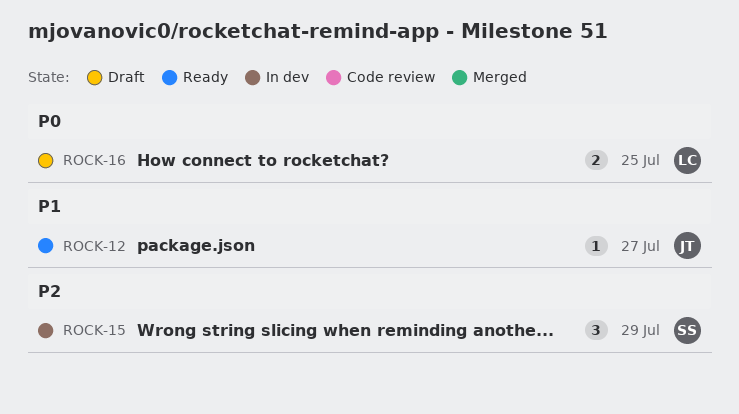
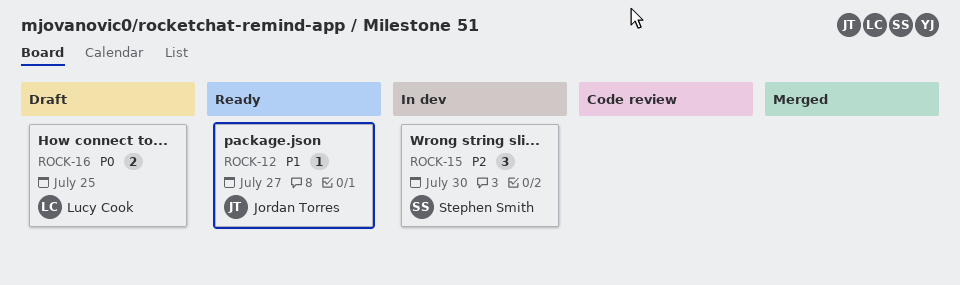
ROCK-15, due: Jul 29 -> Jul 30

